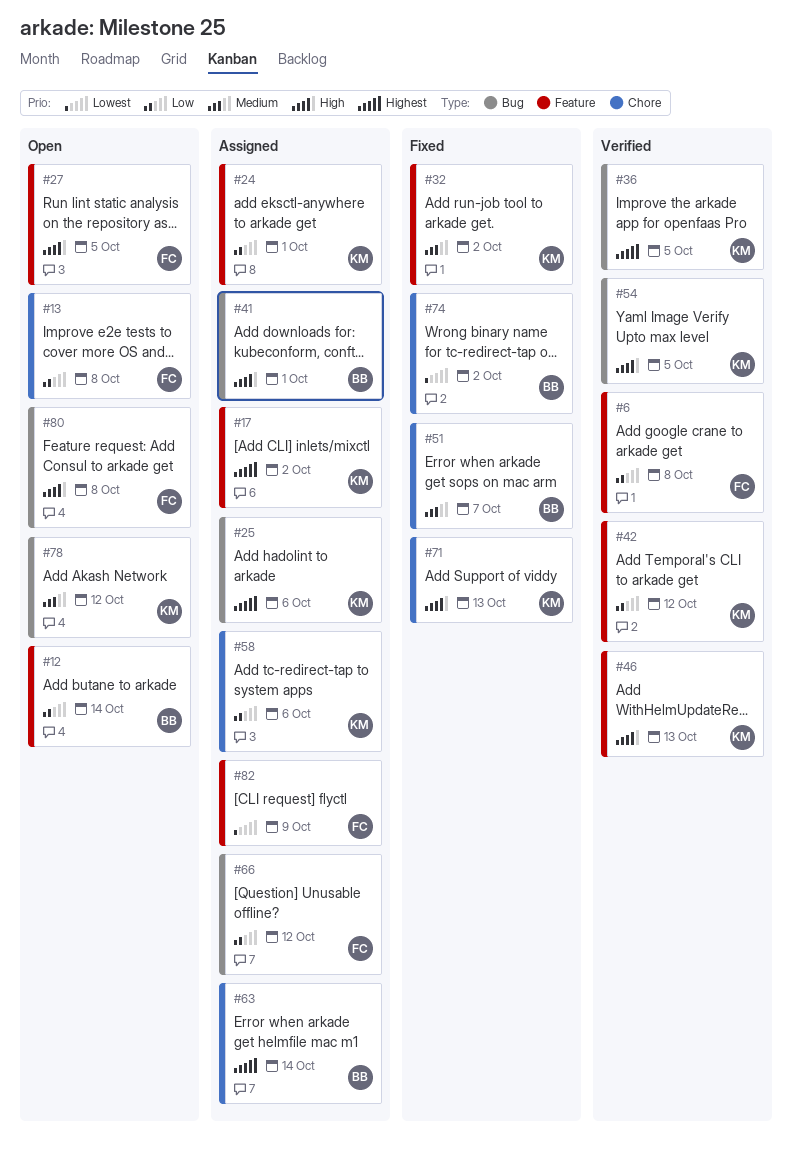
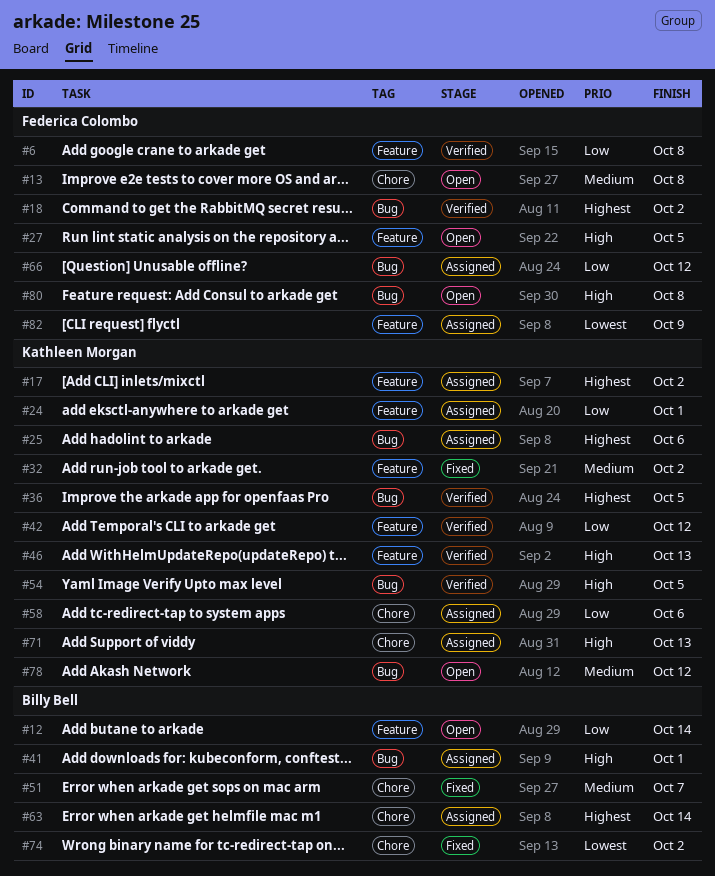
#13, priority: Low -> Medium
#18: none -> present
#71, status: Fixed -> Assigned

